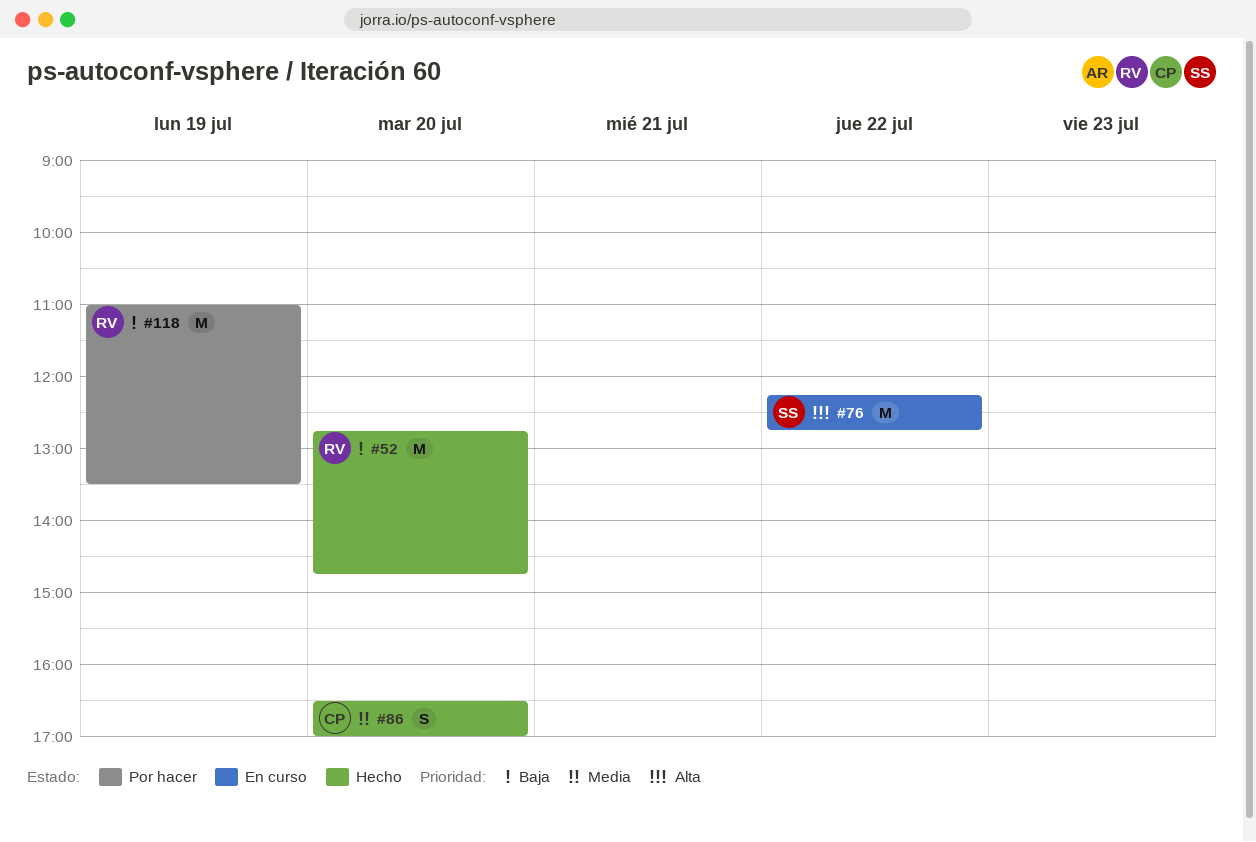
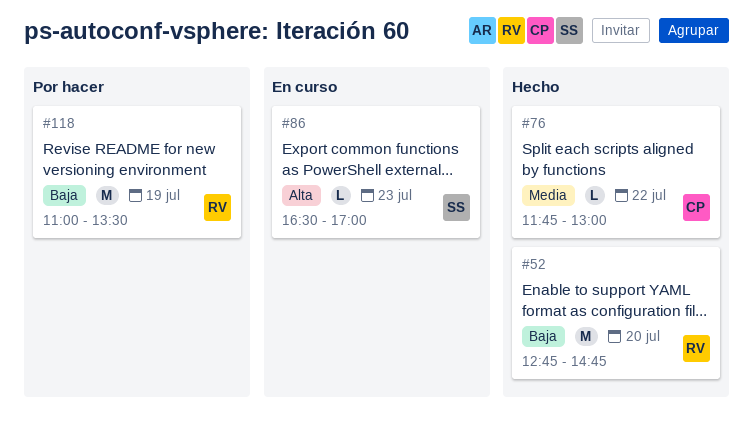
#76, status: En curso -> Hecho
#76, owner: SS -> CP
#76, priority: Alta -> Media
#76, estimate: M -> L
#76, begins: 12:15 -> 11:45
#76, ends: 12:45 -> 13:00
#86, status: Hecho -> En curso
#86, owner: CP -> SS
#86, priority: Media -> Alta
#86, estimate: S -> L
#86, day: Jul 20 -> Jul 23

